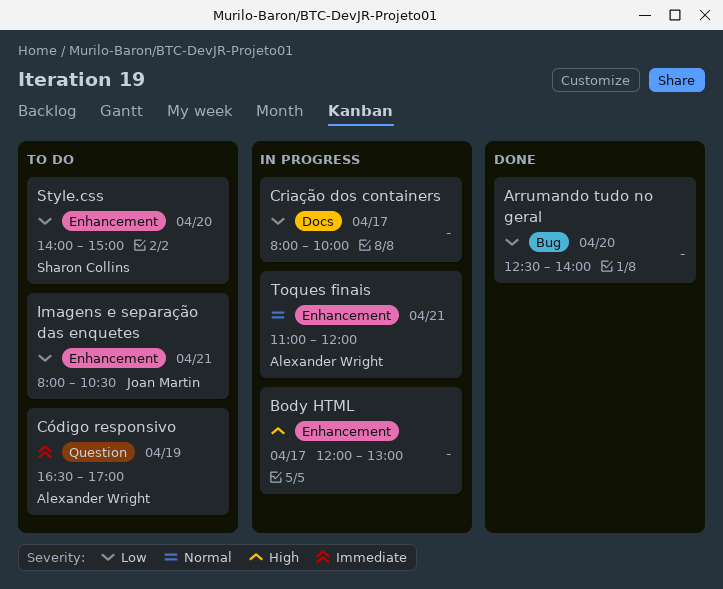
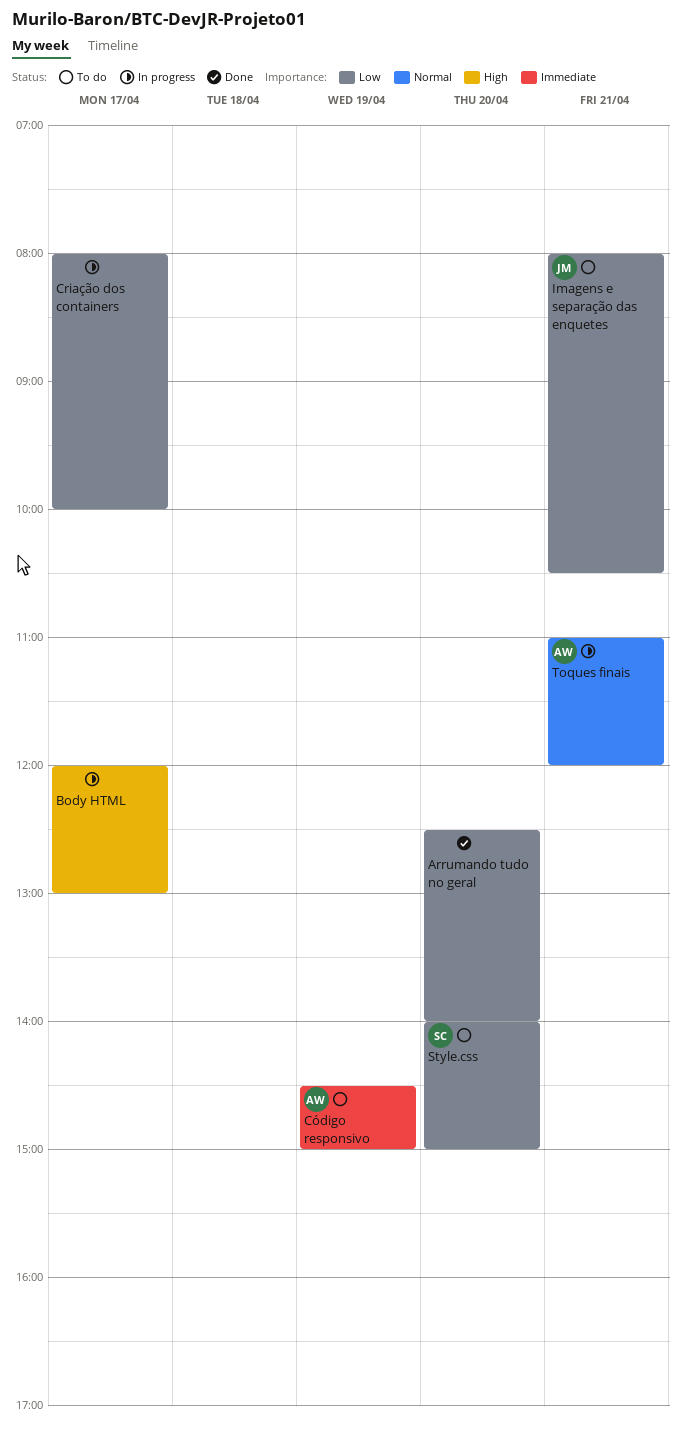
Código responsivo, begins: 16:30 -> 14:30
Código responsivo, ends: 17:00 -> 15:00

